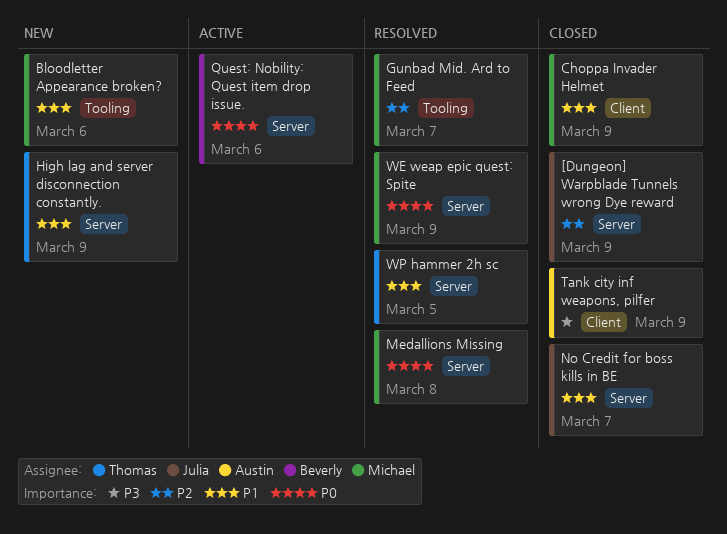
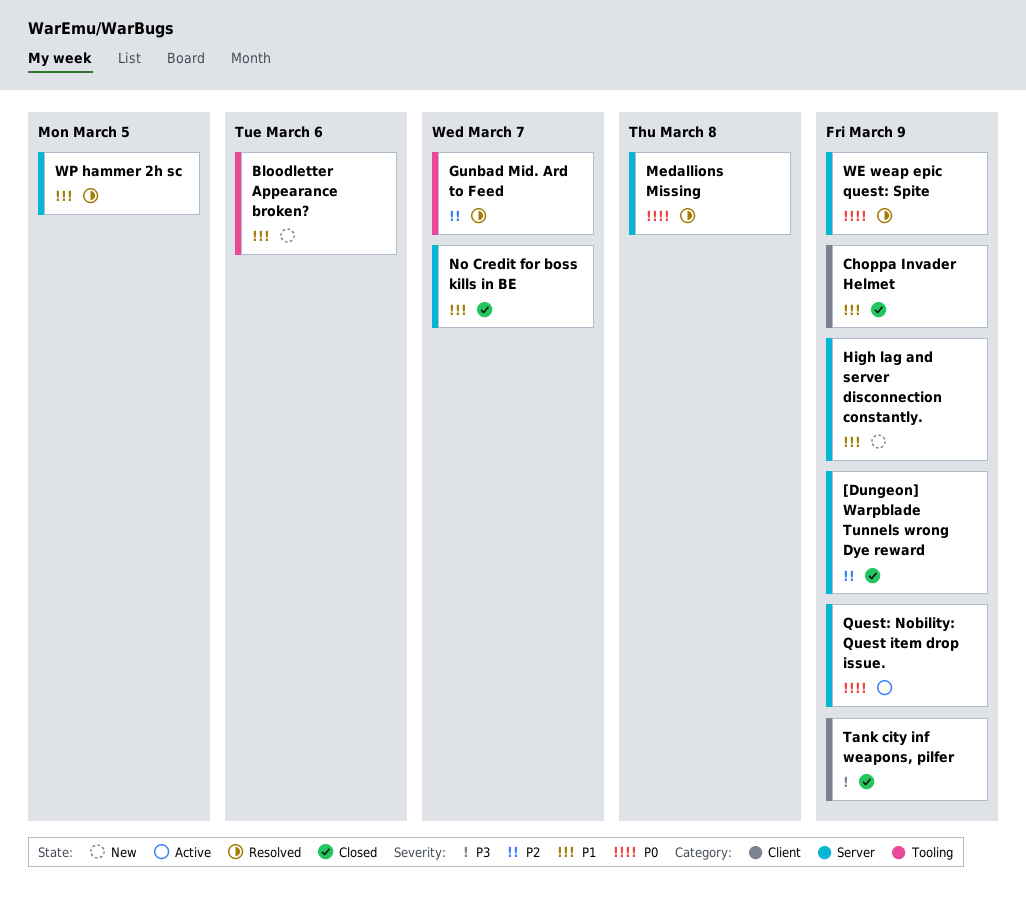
Quest: Nobility: Quest item drop issue., due: Mar 6 -> Mar 9

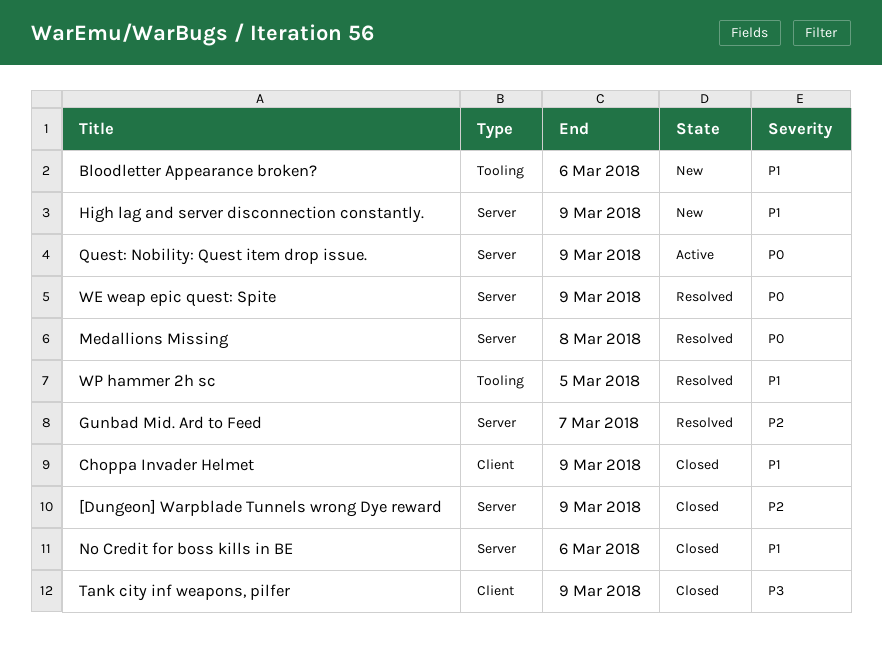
Gunbad Mid. Ard to Feed, label: Tooling -> Server
No Credit for boss kills in BE, due: Mar 7 -> Mar 6
WP hammer 2h sc, label: Server -> Tooling

